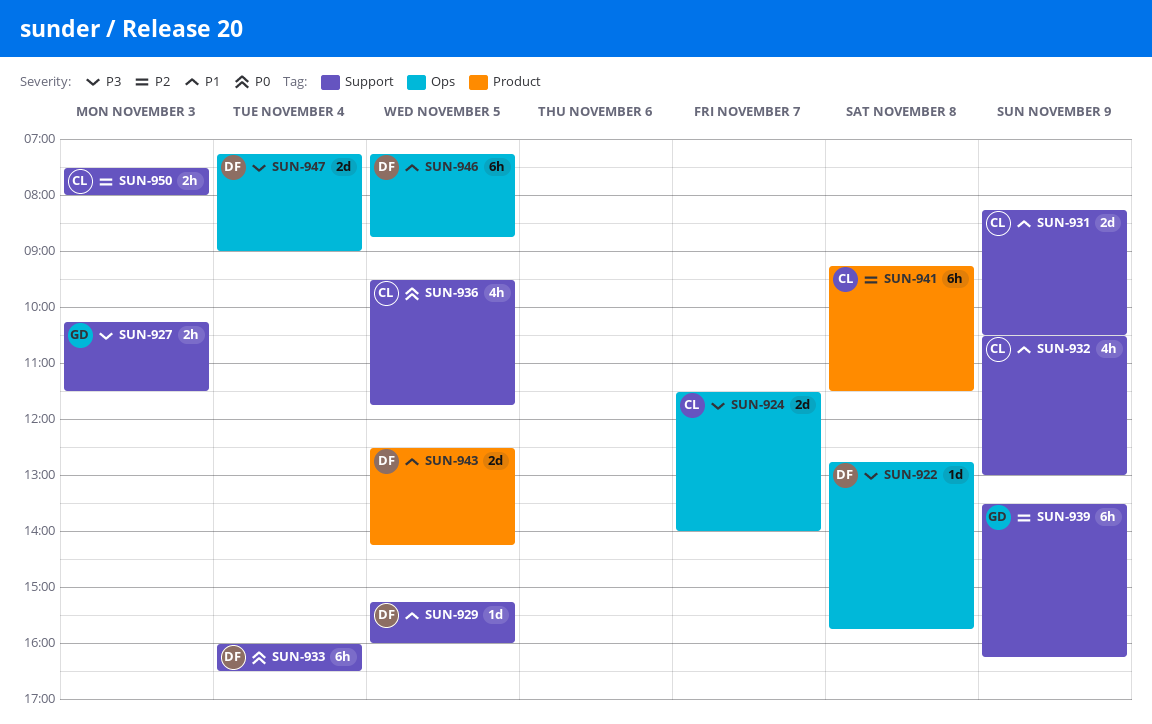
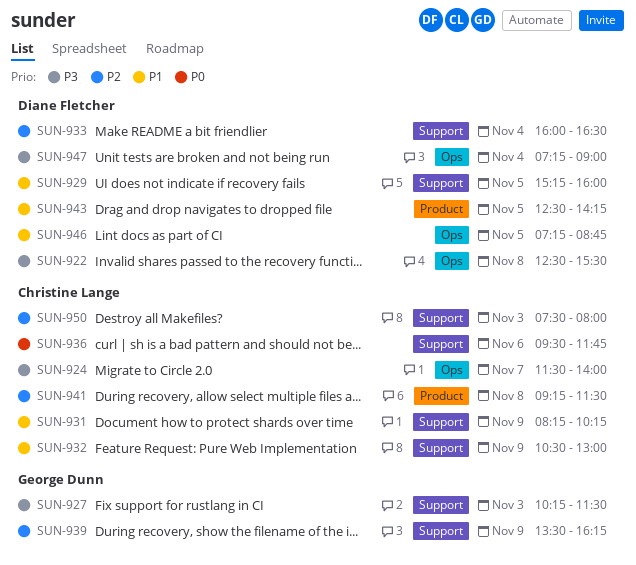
SUN-922, begins: 12:45 -> 12:30
SUN-922, ends: 15:45 -> 15:30
SUN-931, ends: 10:30 -> 10:15
SUN-933, priority: P0 -> P2
SUN-936, day: Nov 5 -> Nov 6

